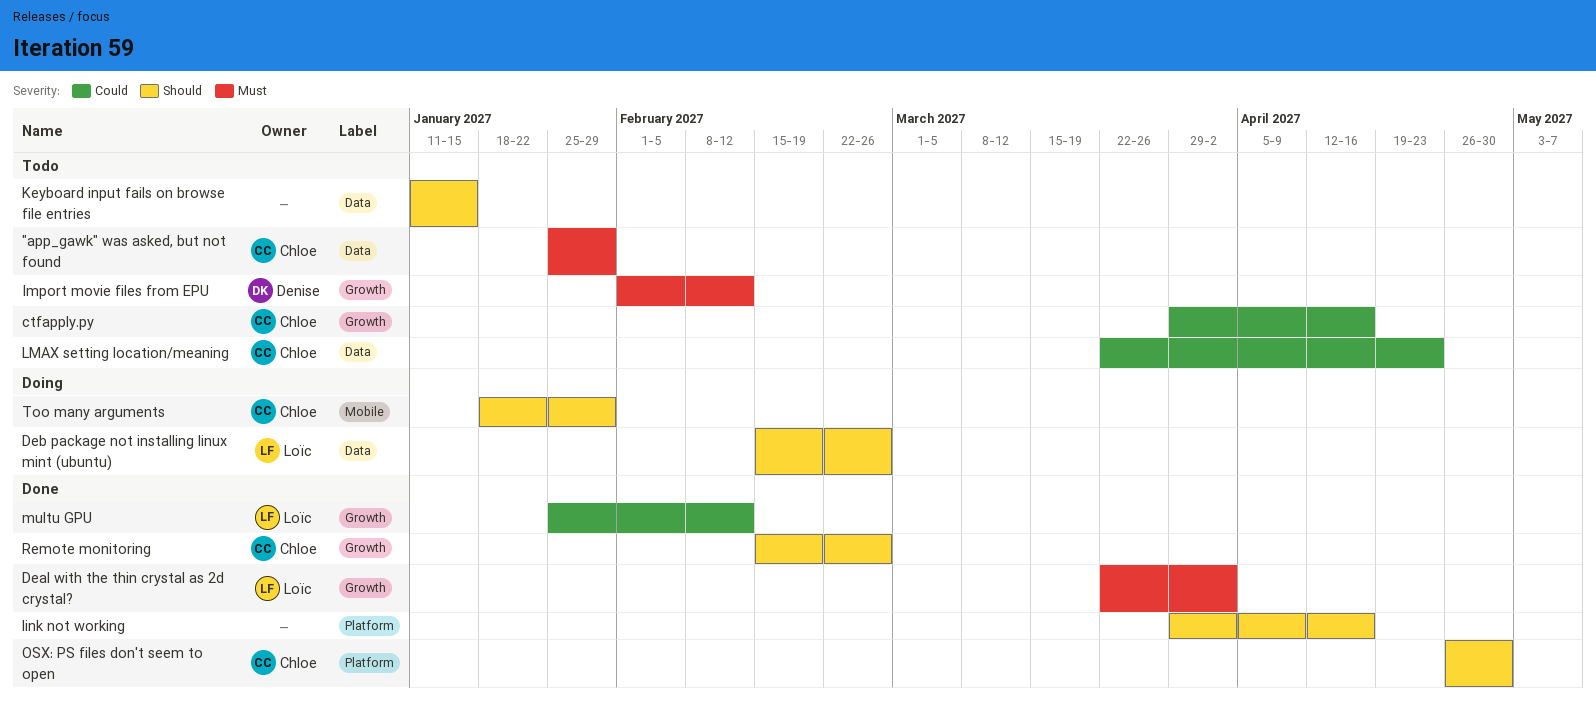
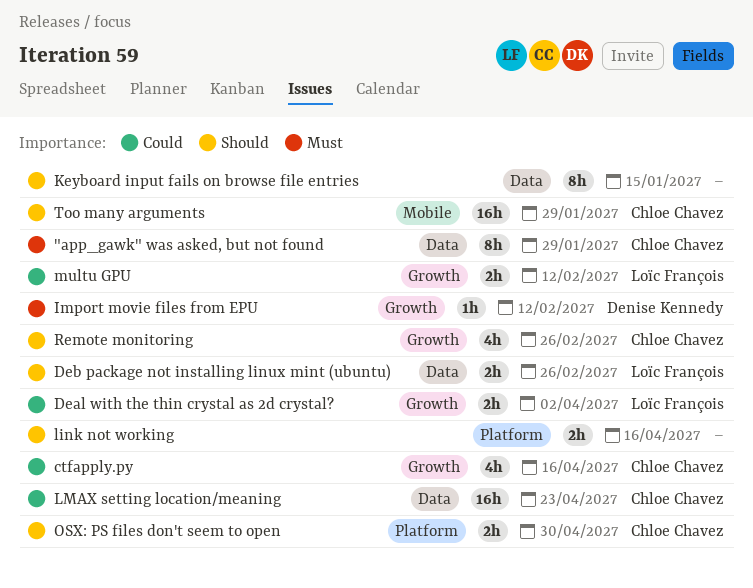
Deal with the thin crystal as 2d crystal?, priority: Must -> Could

